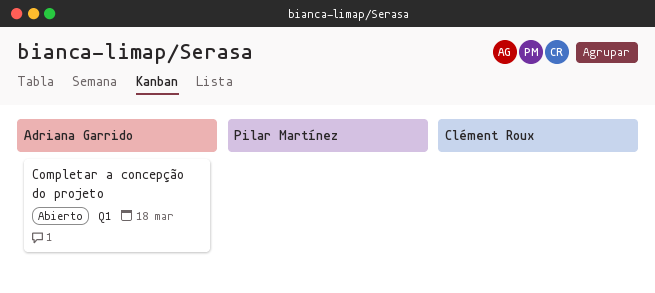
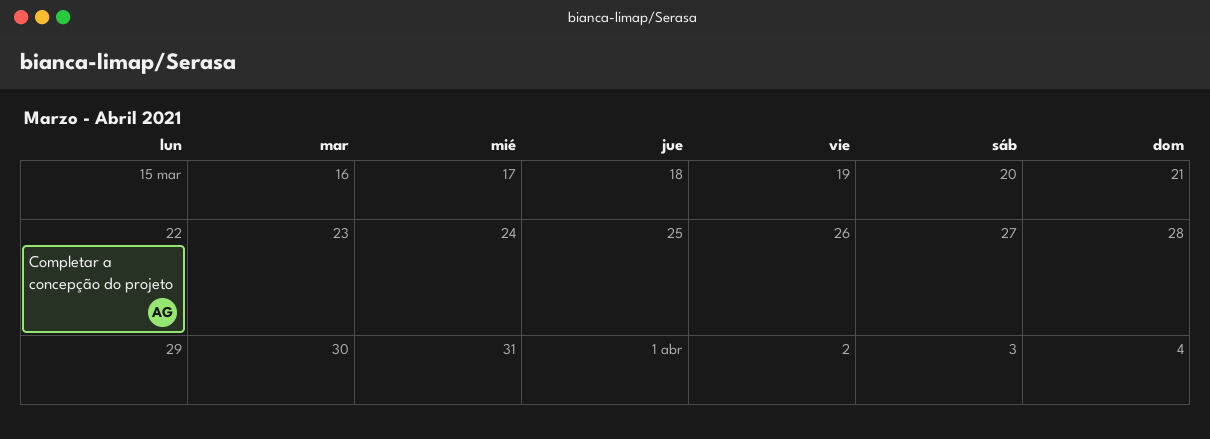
Completar a concepção do projeto, due: Mar 18 -> Mar 22

